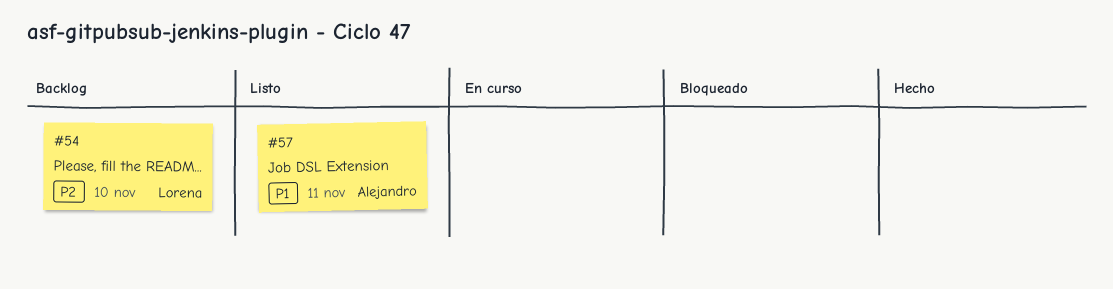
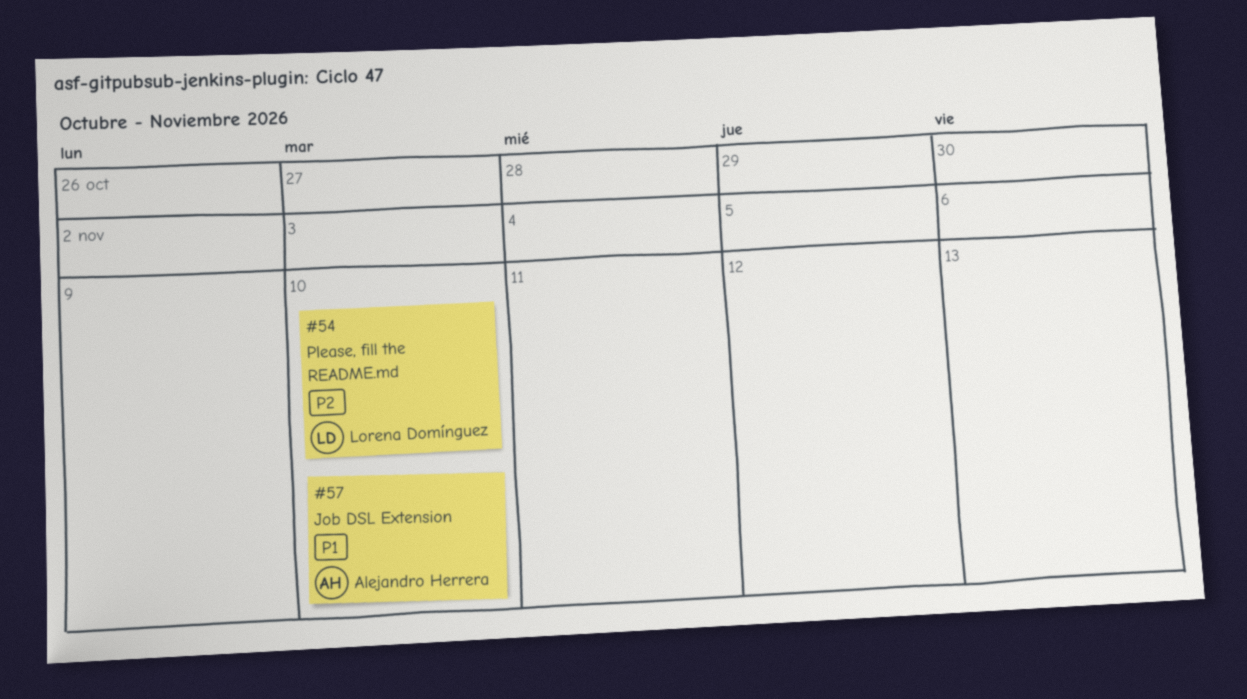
#57, due: Nov 11 -> Nov 10

